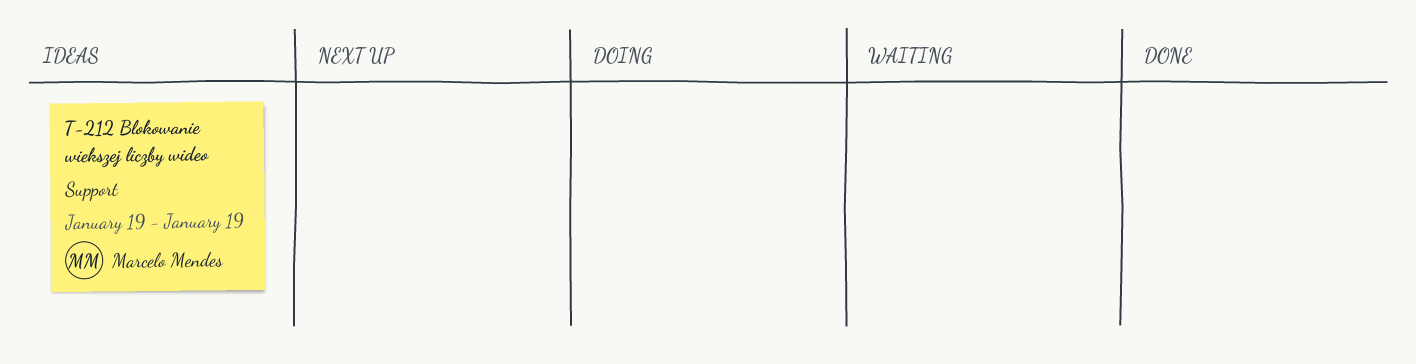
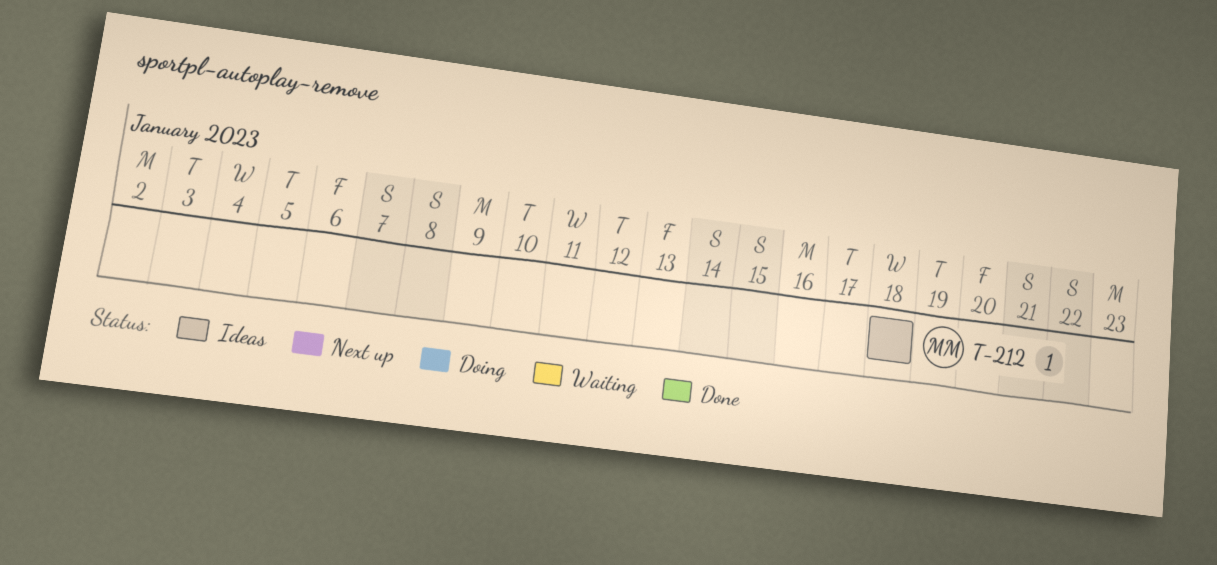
T-212, start: Jan 19 -> Jan 18
T-212, due: Jan 19 -> Jan 18

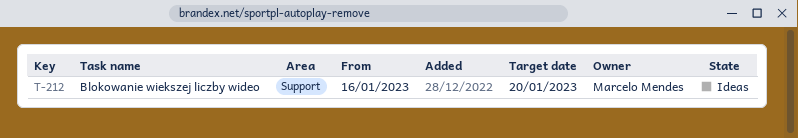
T-212, start: Jan 18 -> Jan 16
T-212, due: Jan 18 -> Jan 20

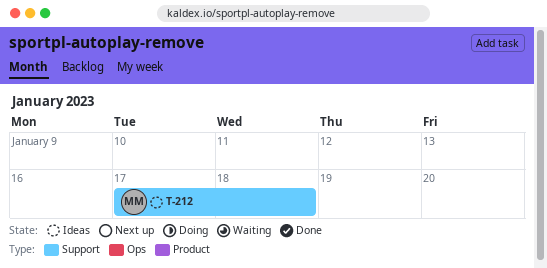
T-212, start: Jan 16 -> Jan 17
T-212, due: Jan 20 -> Jan 18

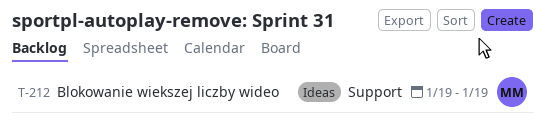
T-212, start: Jan 17 -> Jan 19
T-212, due: Jan 18 -> Jan 19

